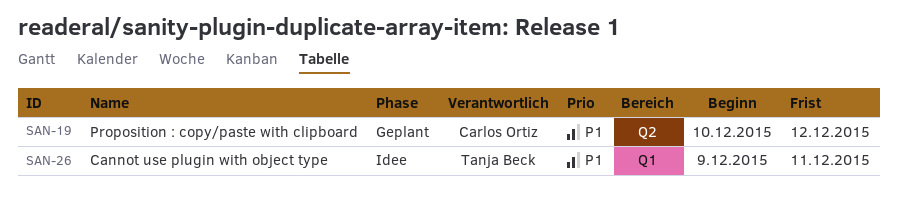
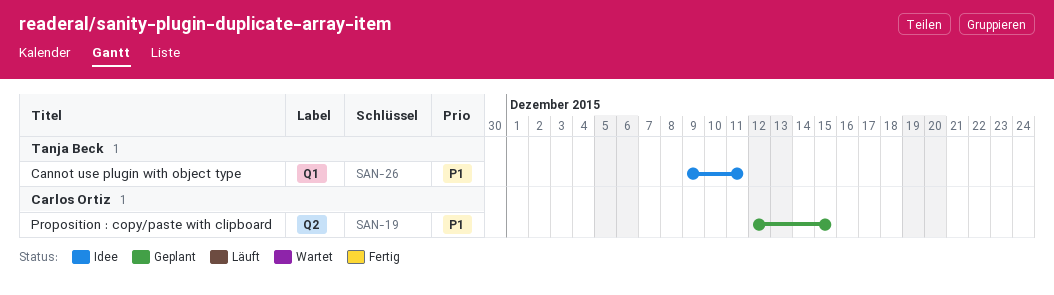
SAN-19, start: Dec 10 -> Dec 12
SAN-19, due: Dec 12 -> Dec 15

